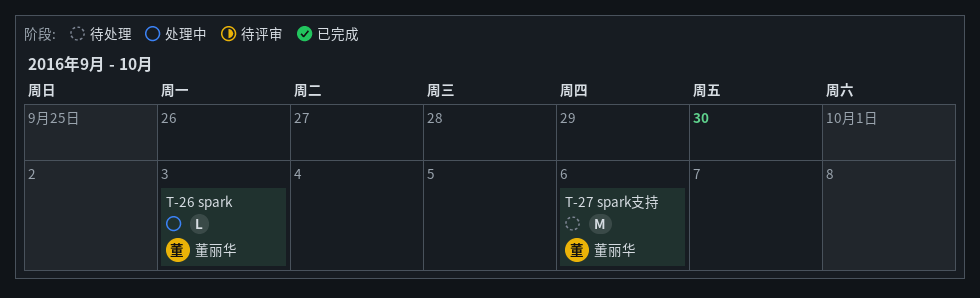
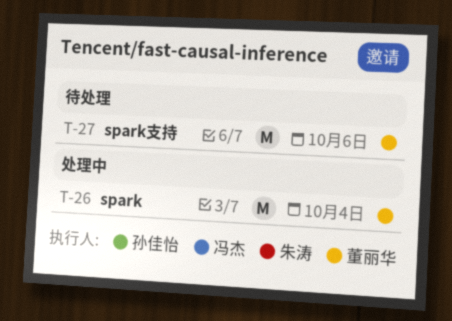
T-26, estimate: L -> M
T-26, due: Oct 3 -> Oct 4

